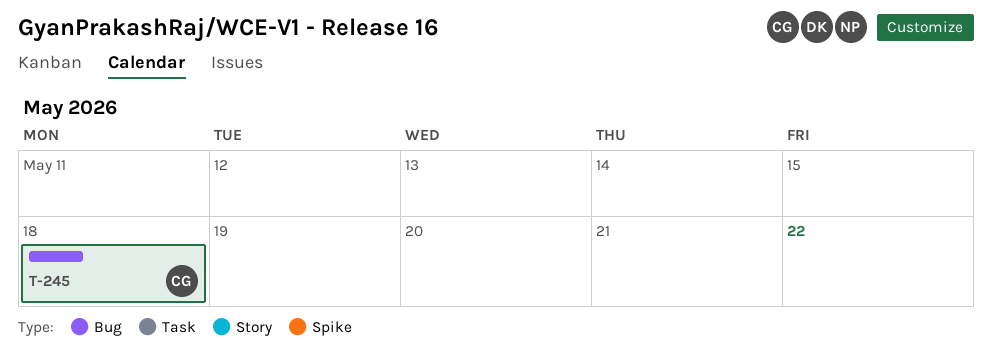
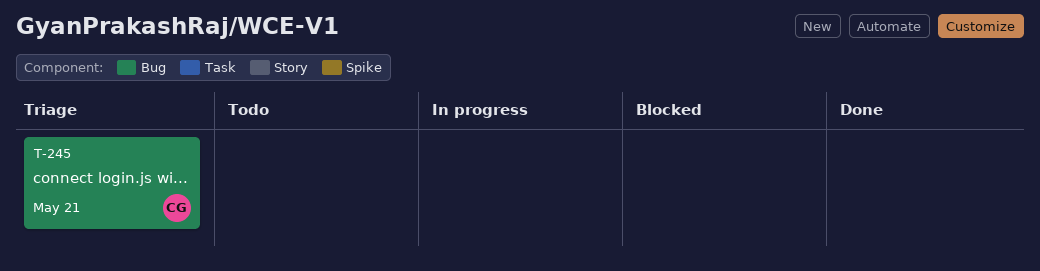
T-245, due: May 18 -> May 21

